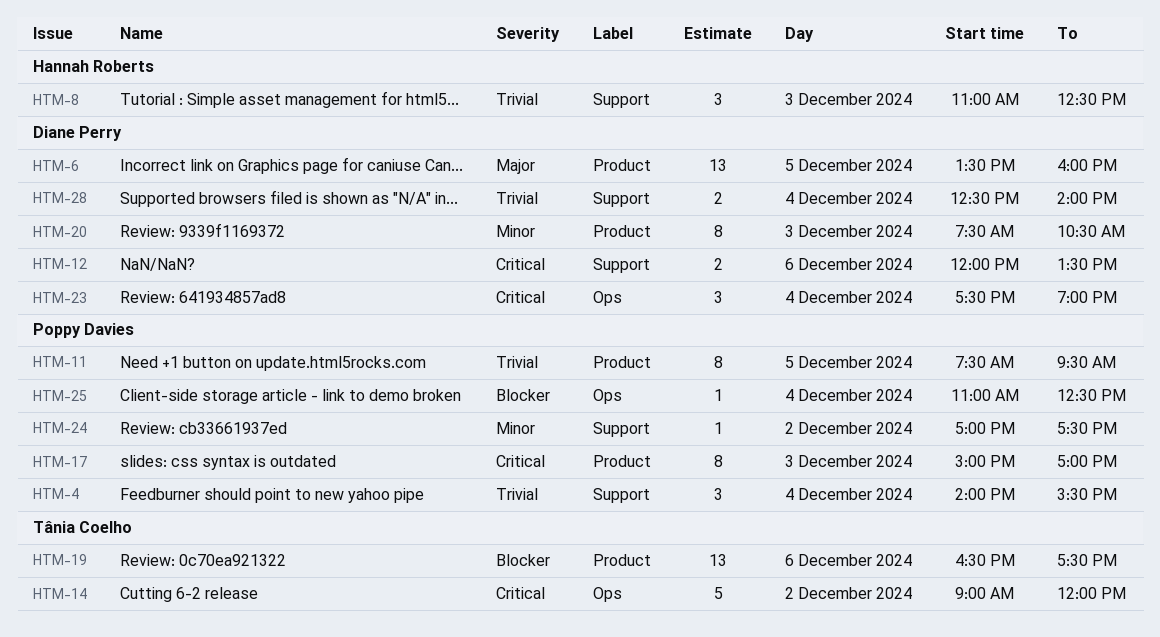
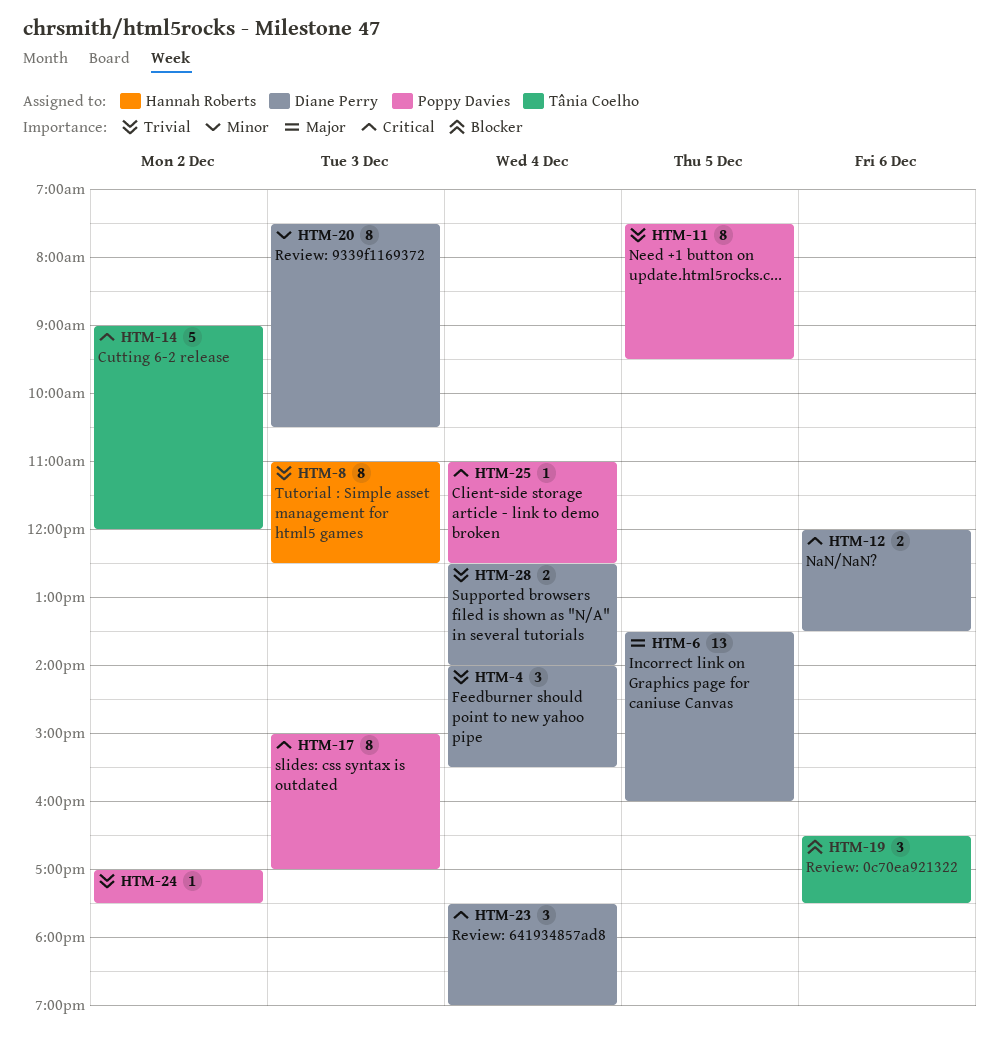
HTM-4, owner: Poppy Davies -> Diane Perry
HTM-8, estimate: 3 -> 8
HTM-19, estimate: 13 -> 3
HTM-24, priority: Minor -> Trivial
HTM-25, priority: Blocker -> Critical

